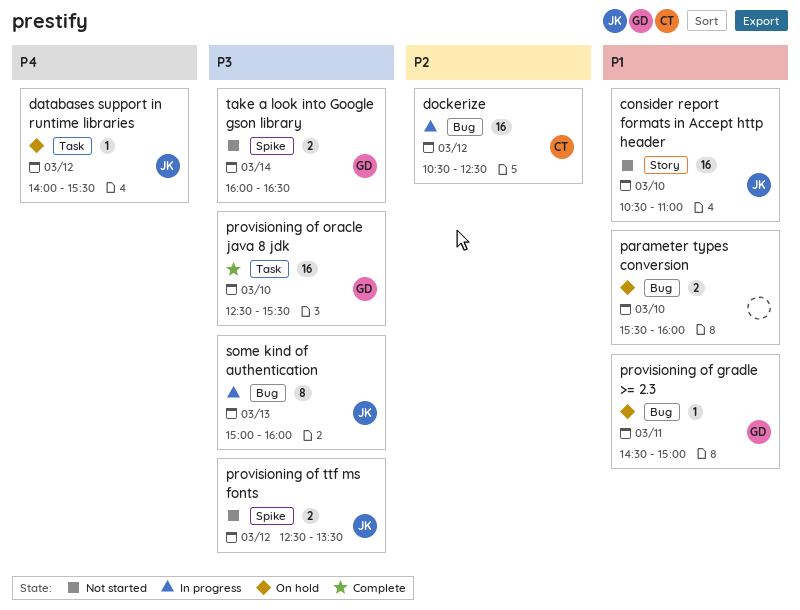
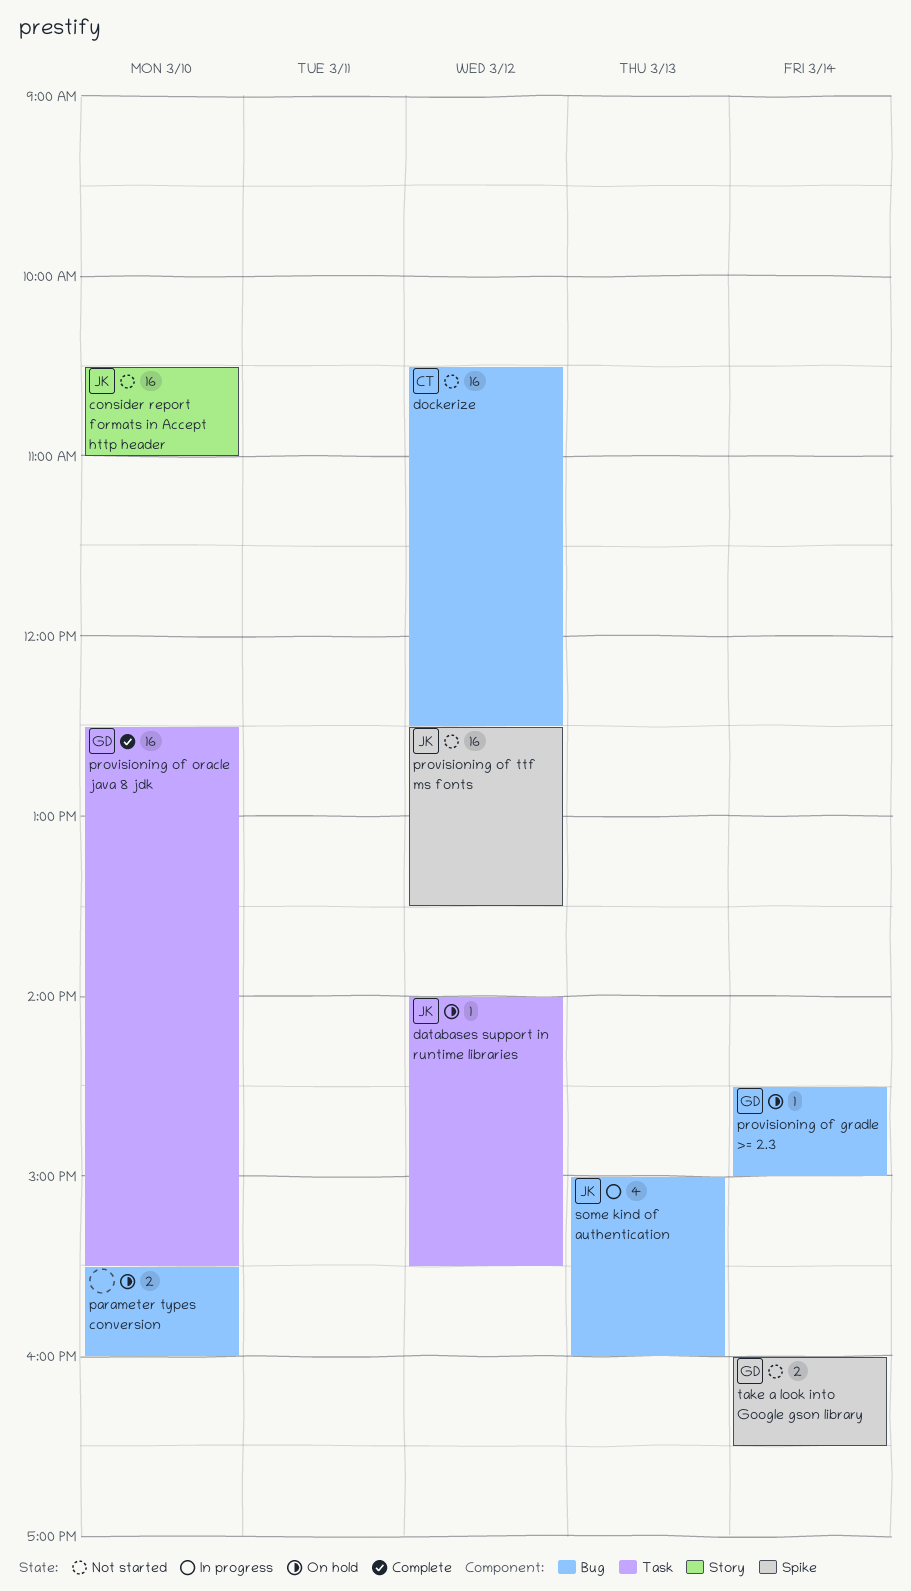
dockerize, status: In progress -> Not started
provisioning of gradle >= 2.3, day: Mar 11 -> Mar 14
provisioning of ttf ms fonts, estimate: 2 -> 16
some kind of authentication, estimate: 8 -> 4

